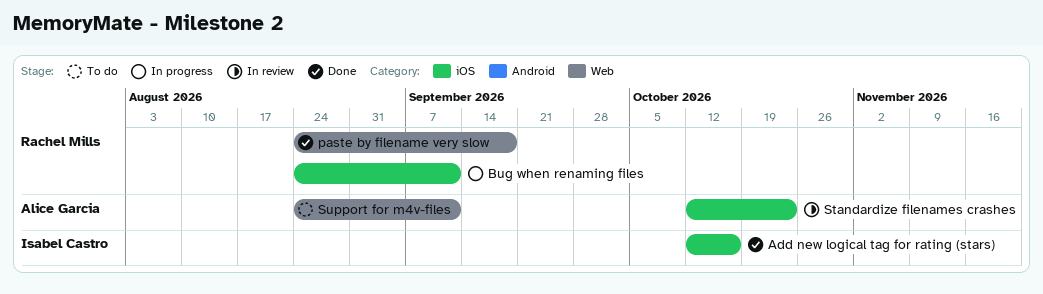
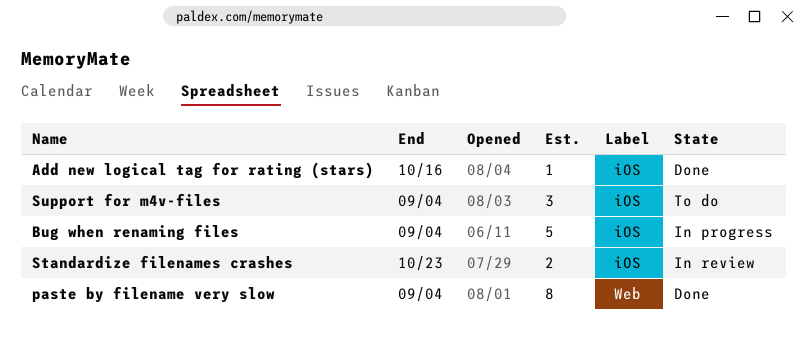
Bug when renaming files, due: Sep 11 -> Sep 4
paste by filename very slow, due: Sep 18 -> Sep 4
Support for m4v-files, label: Web -> iOS
Support for m4v-files, due: Sep 11 -> Sep 4

